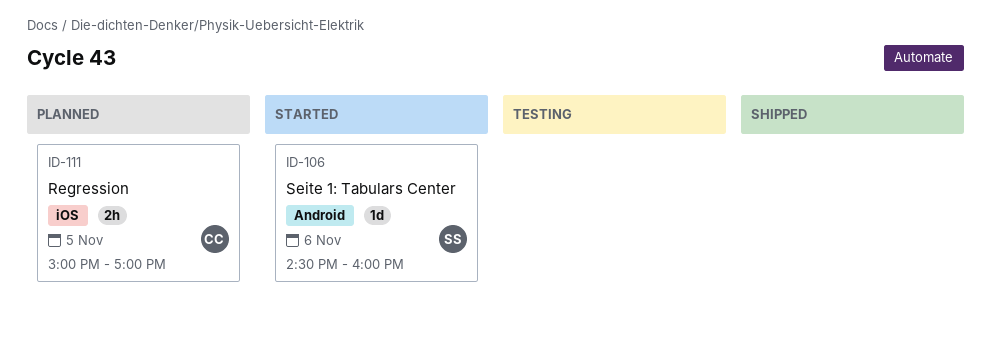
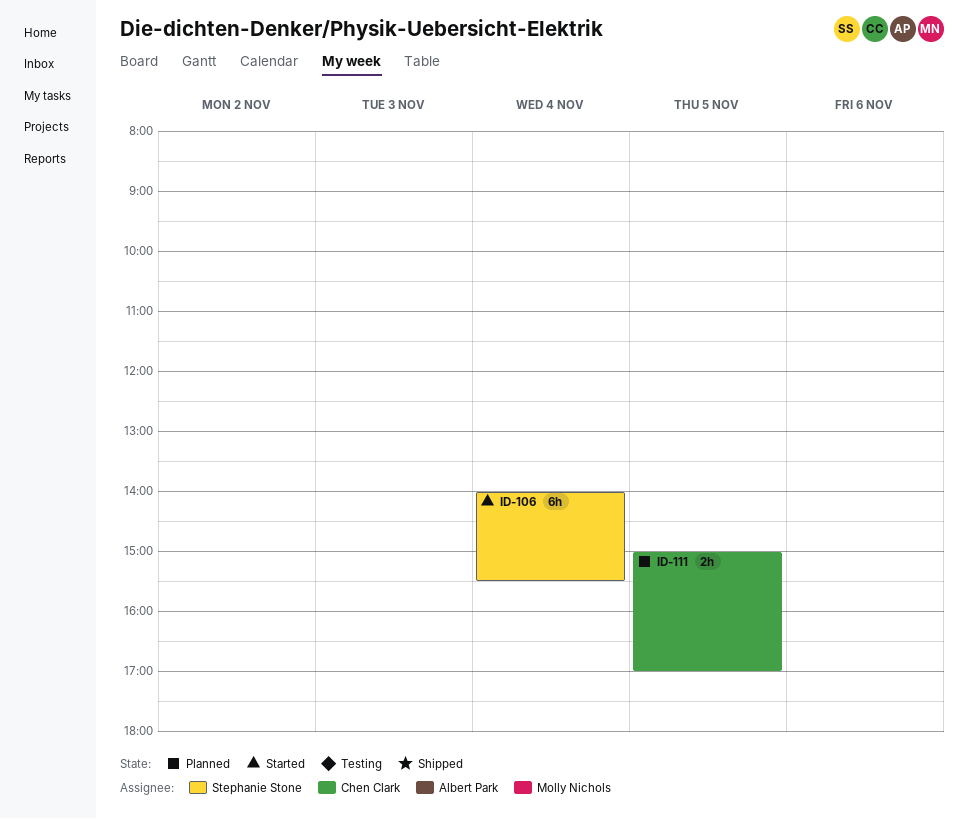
ID-106, estimate: 1d -> 6h
ID-106, day: Nov 6 -> Nov 4
ID-106, begins: 14:30 -> 14:00
ID-106, ends: 16:00 -> 15:30

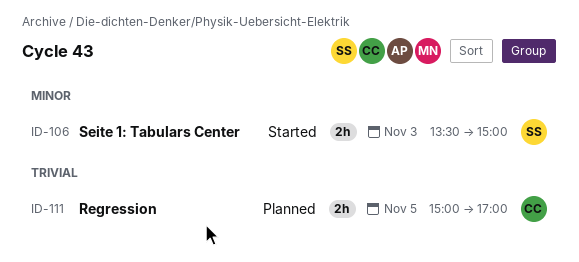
ID-106, estimate: 6h -> 2h
ID-106, day: Nov 4 -> Nov 3
ID-106, begins: 14:00 -> 13:30
ID-106, ends: 15:30 -> 15:00

